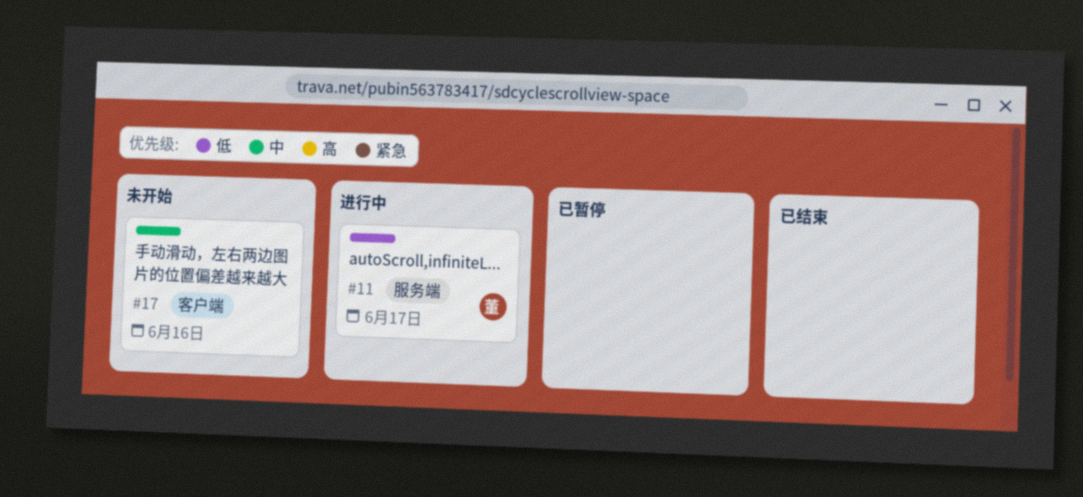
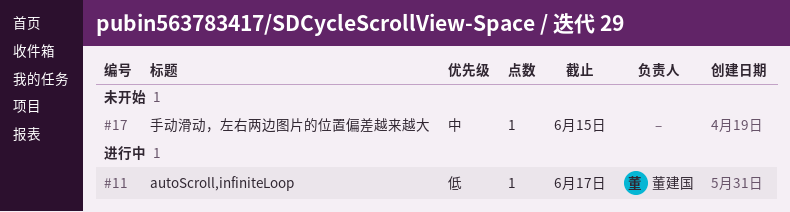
#17, due: Jun 16 -> Jun 15

